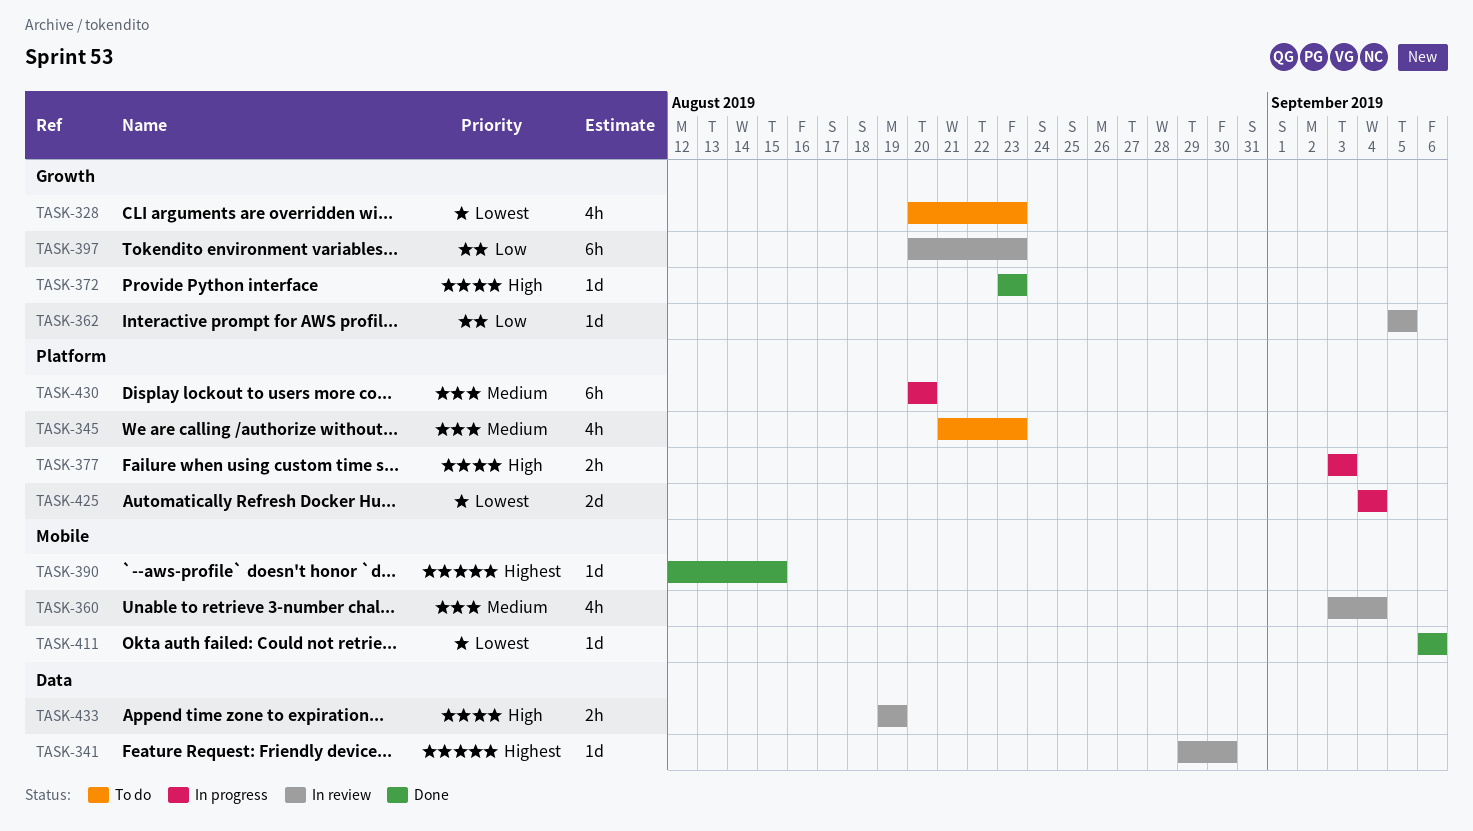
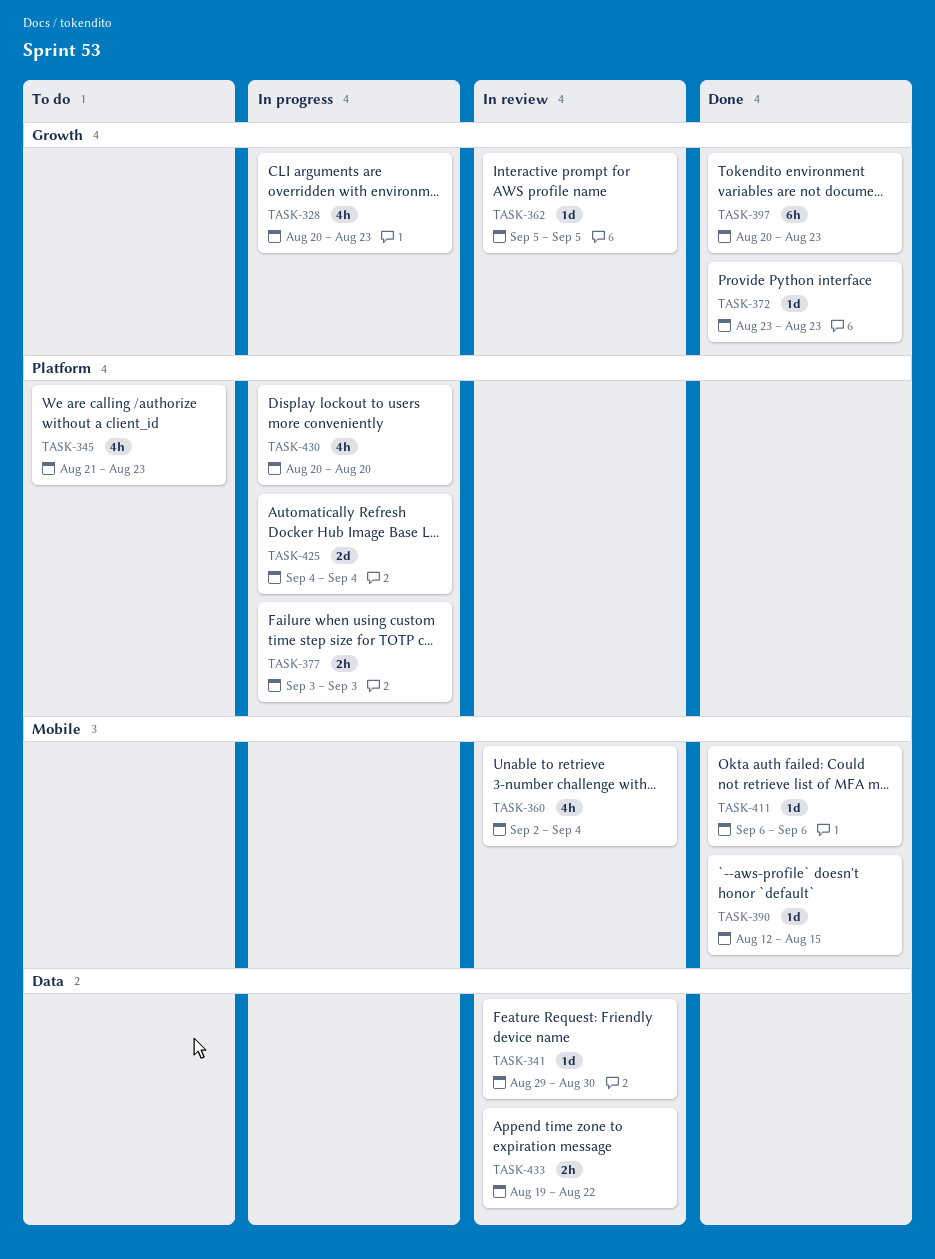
TASK-328, status: To do -> In progress
TASK-360, start: Sep 3 -> Sep 2
TASK-397, status: In review -> Done
TASK-430, estimate: 6h -> 4h
TASK-433, due: Aug 19 -> Aug 22

